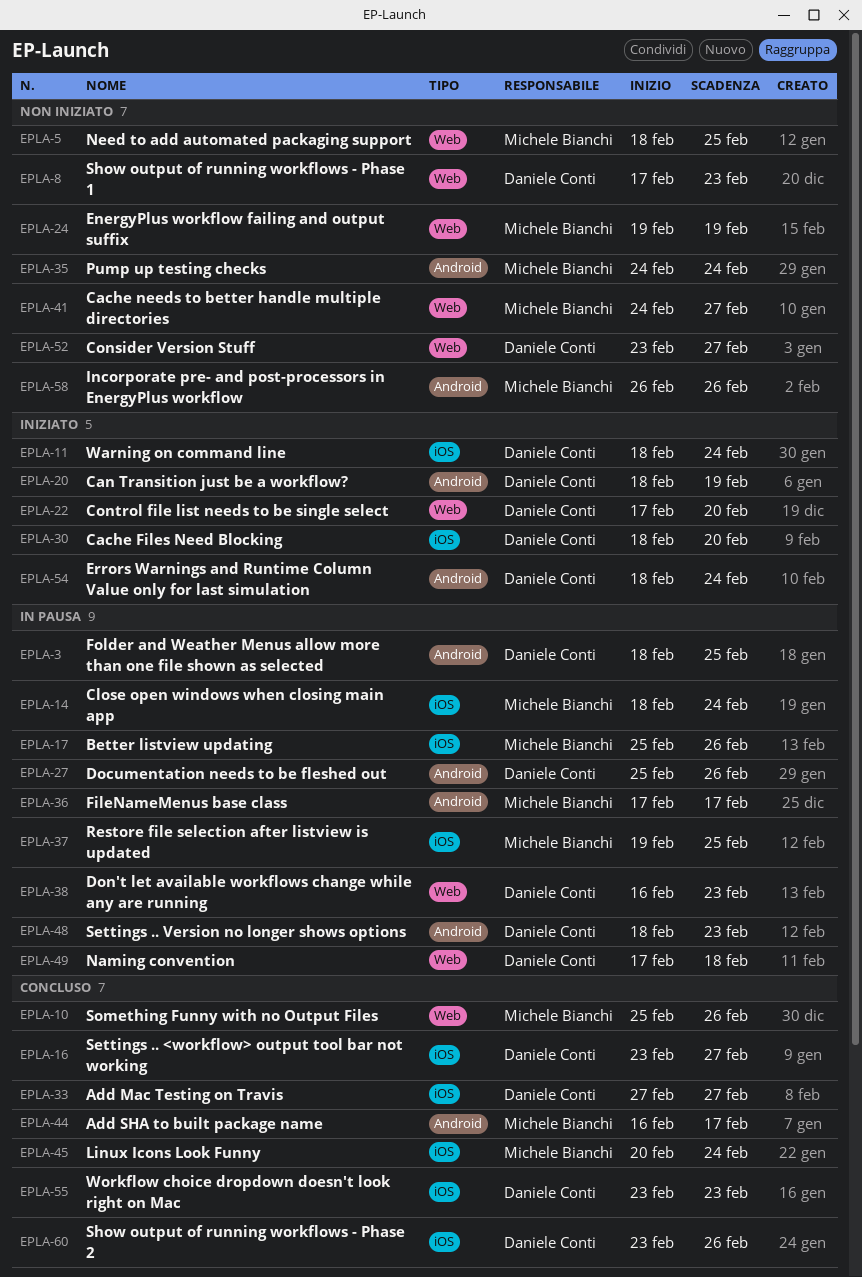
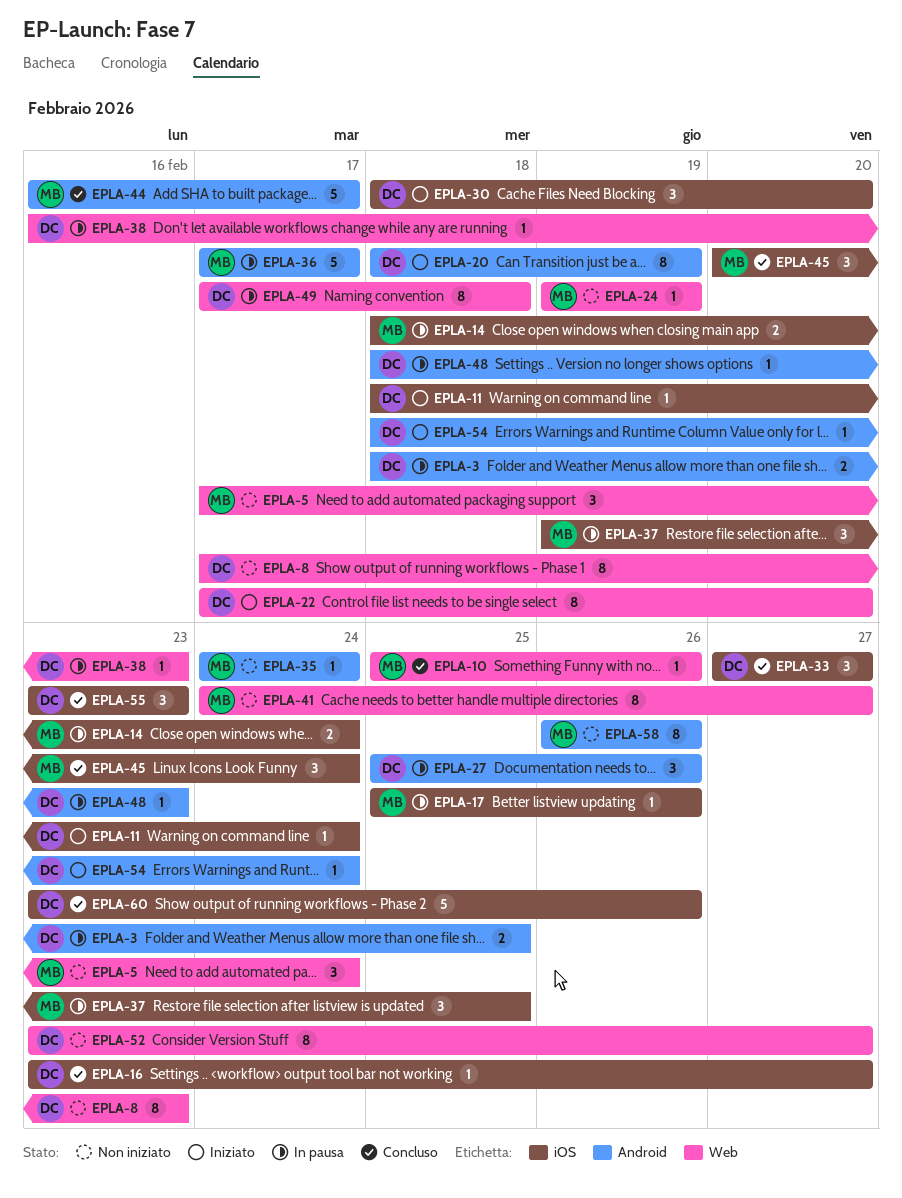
EPLA-5, start: Feb 18 -> Feb 17
EPLA-5, due: Feb 25 -> Feb 24

